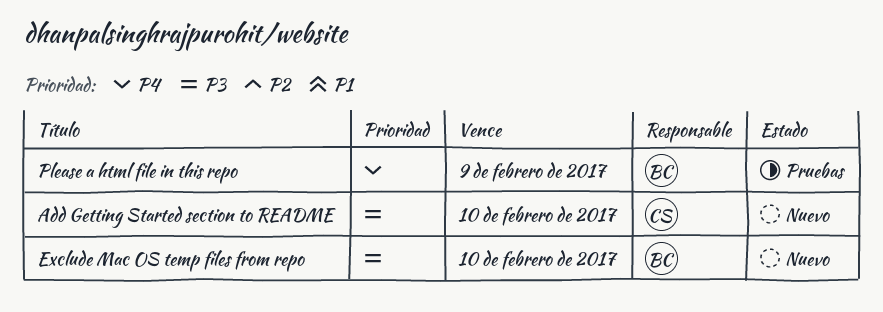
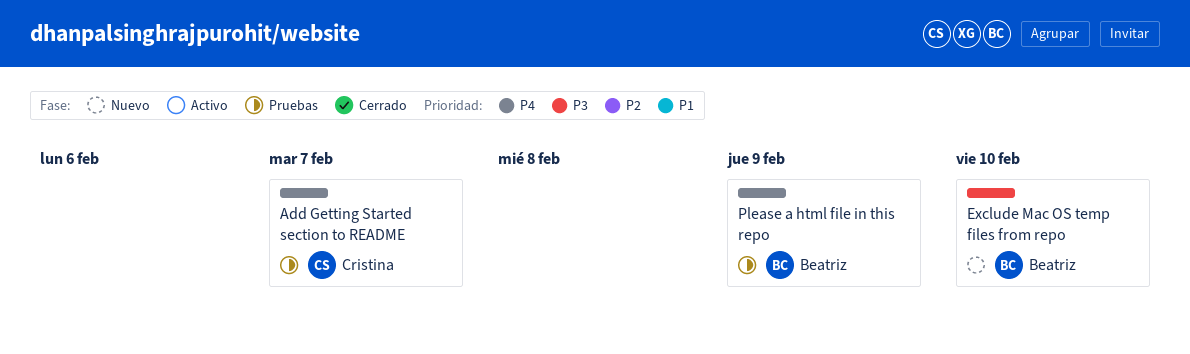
Add Getting Started section to README, status: Nuevo -> Pruebas
Add Getting Started section to README, priority: P3 -> P4
Add Getting Started section to README, due: Feb 10 -> Feb 7

